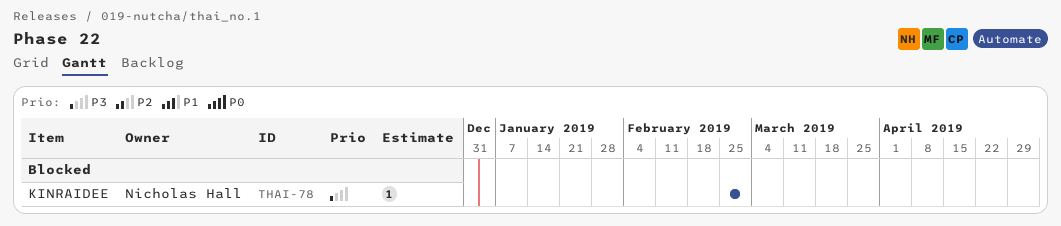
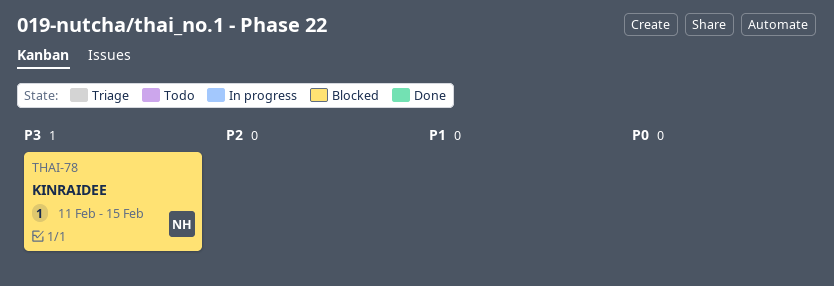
THAI-78, start: Feb 25 -> Feb 11
THAI-78, due: Mar 1 -> Feb 15

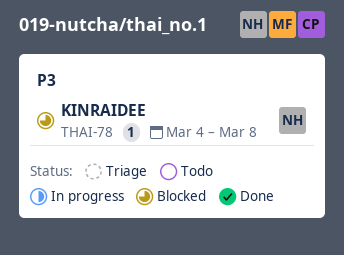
THAI-78, start: Feb 11 -> Mar 4
THAI-78, due: Feb 15 -> Mar 8

